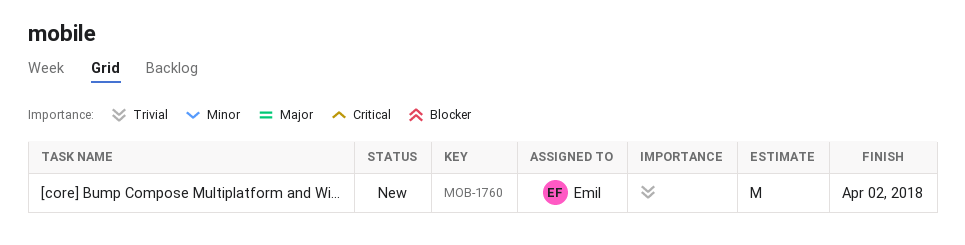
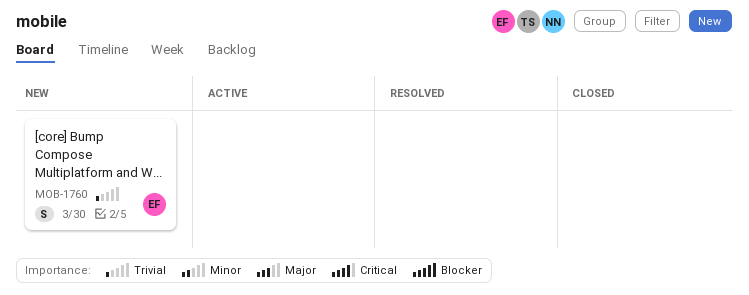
MOB-1760, estimate: M -> S
MOB-1760, due: Apr 2 -> Mar 30

